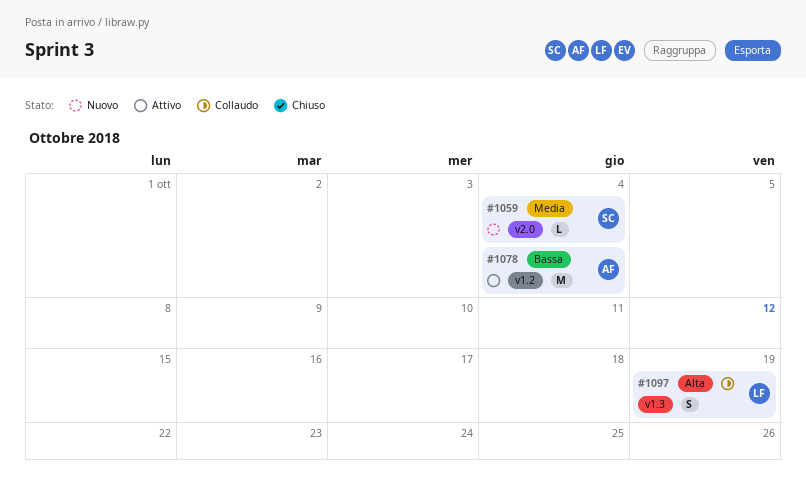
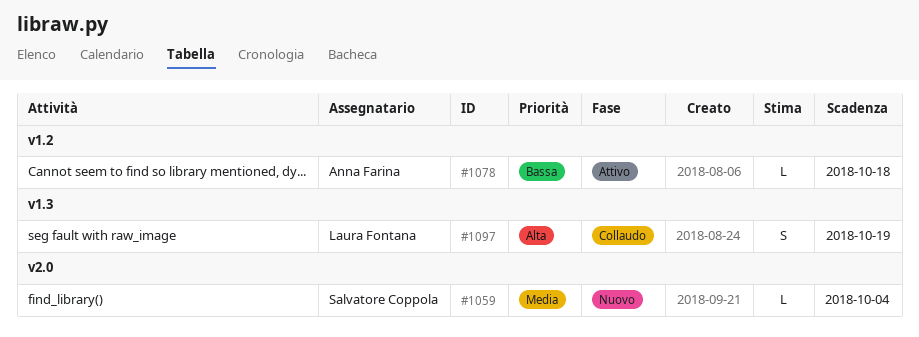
#1078, estimate: M -> L
#1078, due: Oct 4 -> Oct 18

